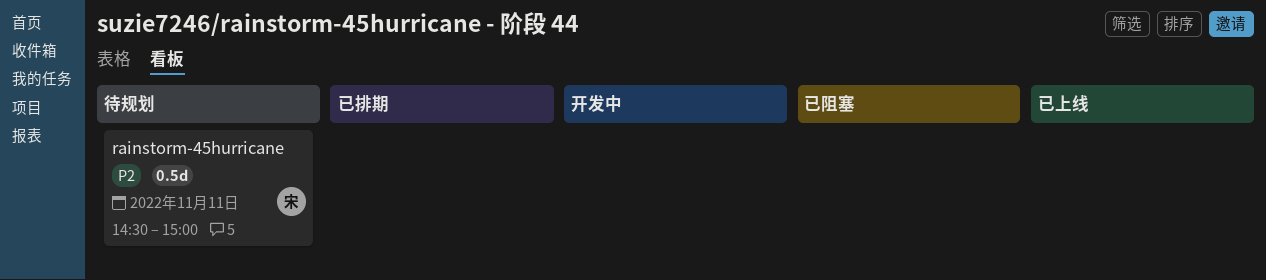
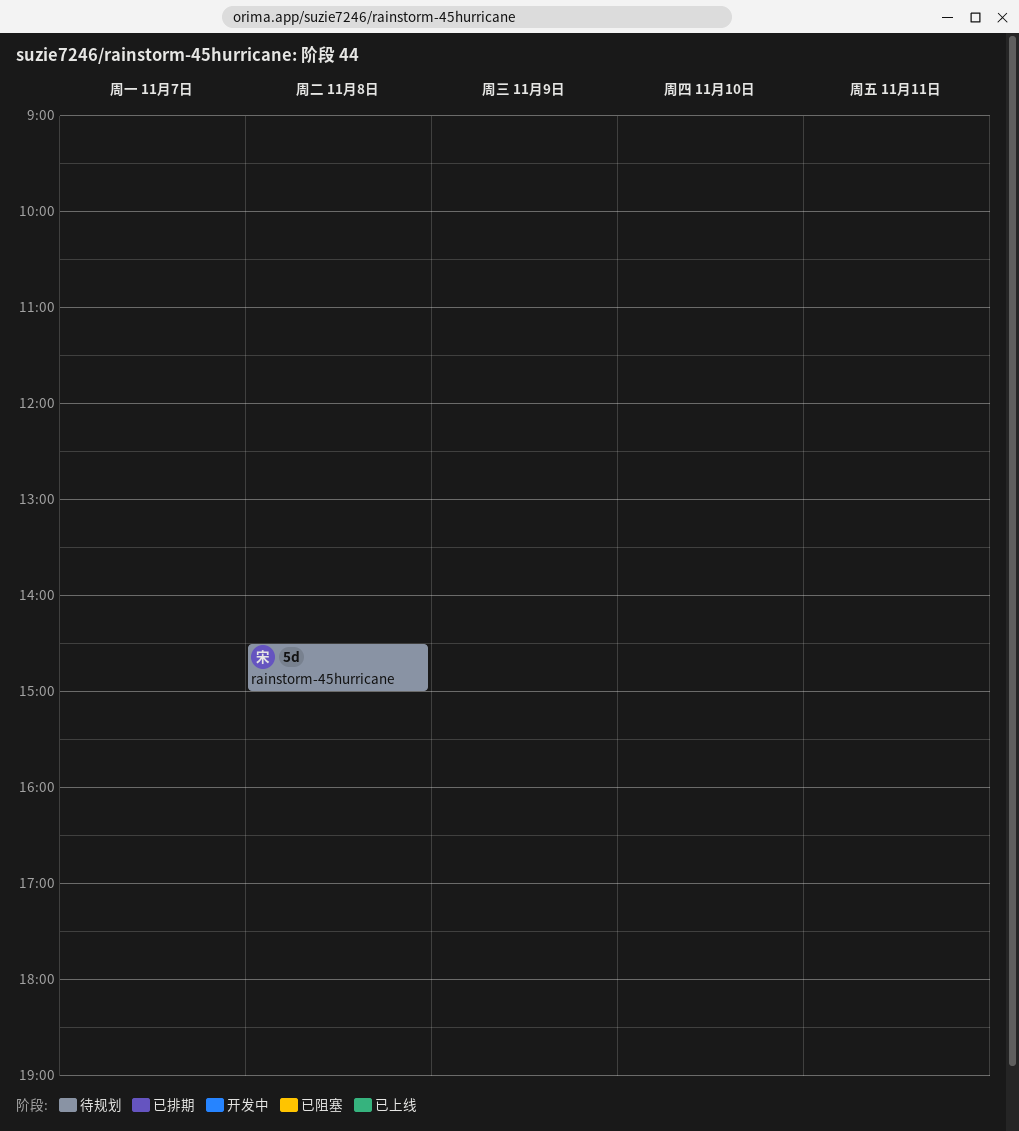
rainstorm-45hurricane, estimate: 0.5d -> 5d
rainstorm-45hurricane, day: Nov 11 -> Nov 8

